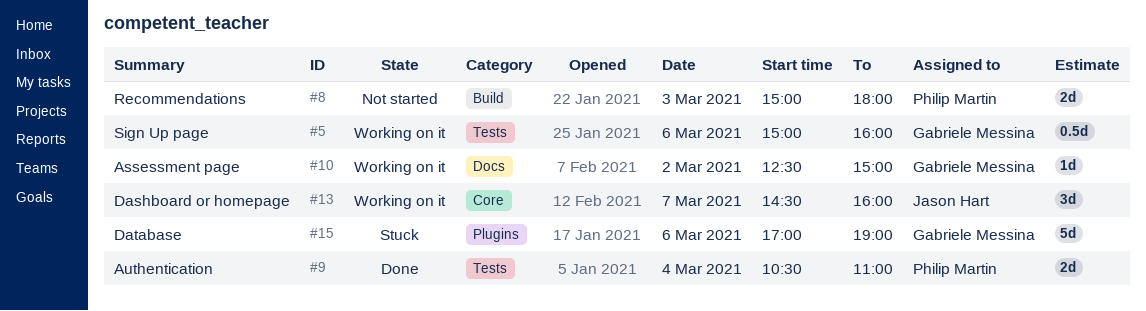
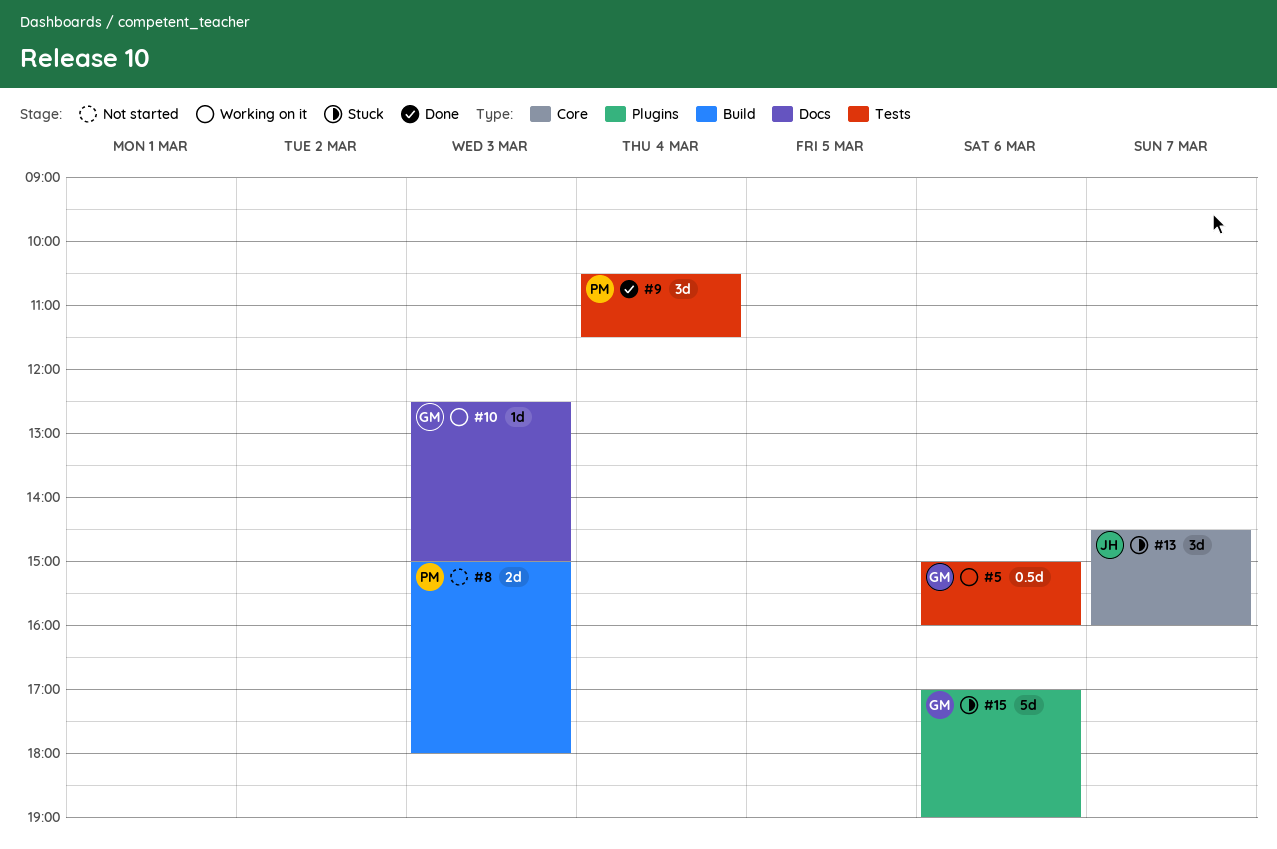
#9, estimate: 2d -> 3d
#9, ends: 11:00 -> 11:30
#10, day: Mar 2 -> Mar 3
#13, status: Working on it -> Stuck

